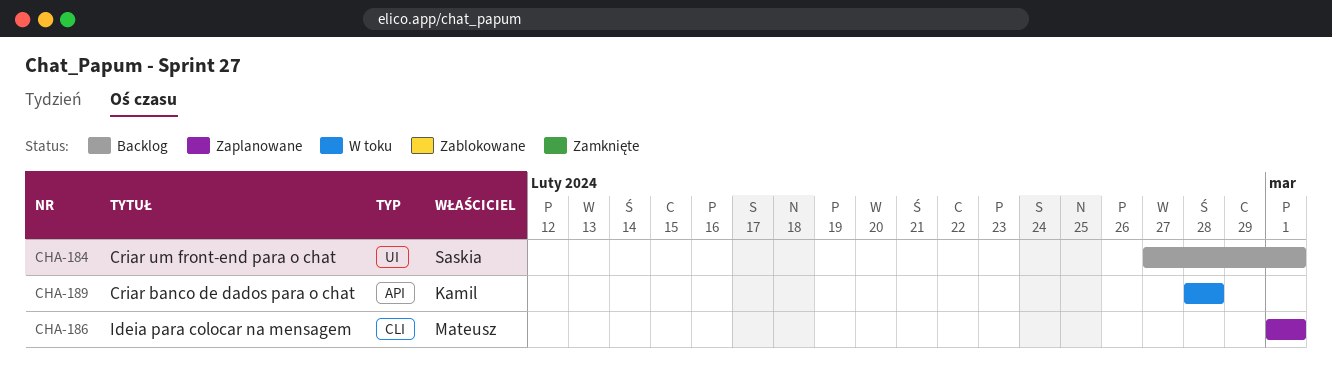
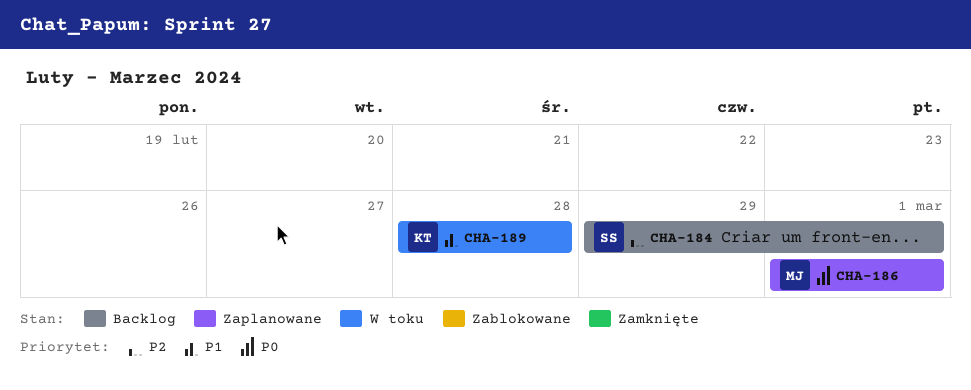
CHA-184, start: Feb 27 -> Feb 29

